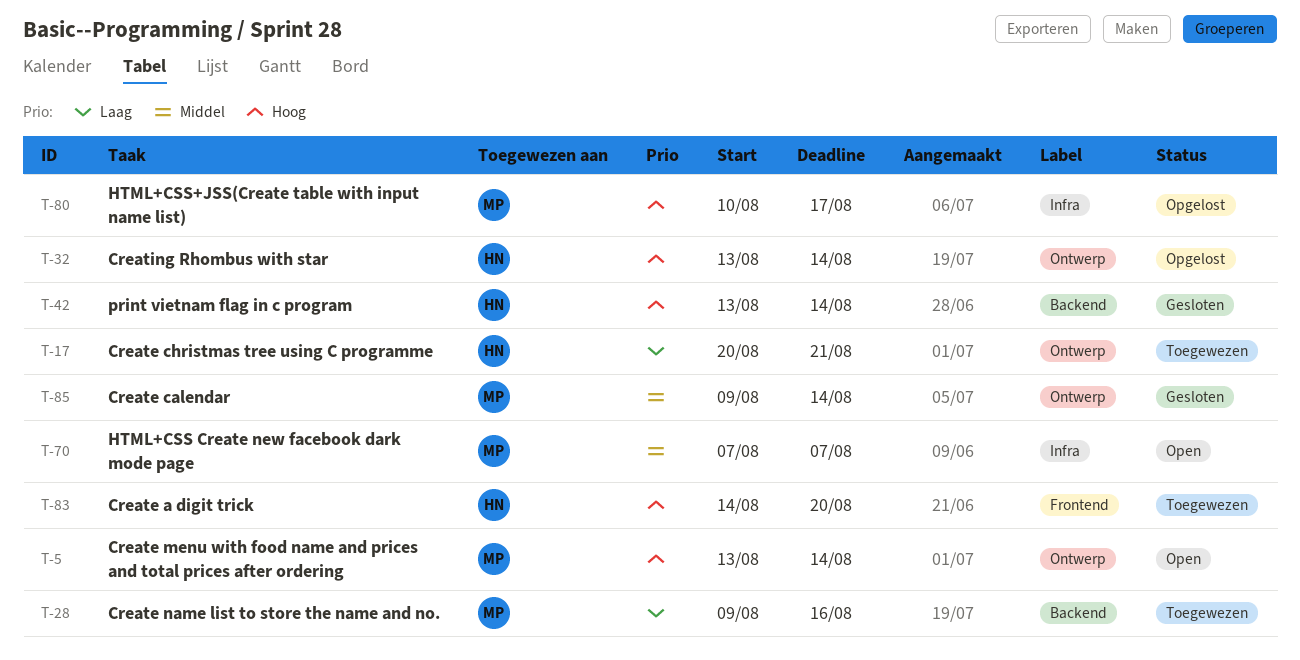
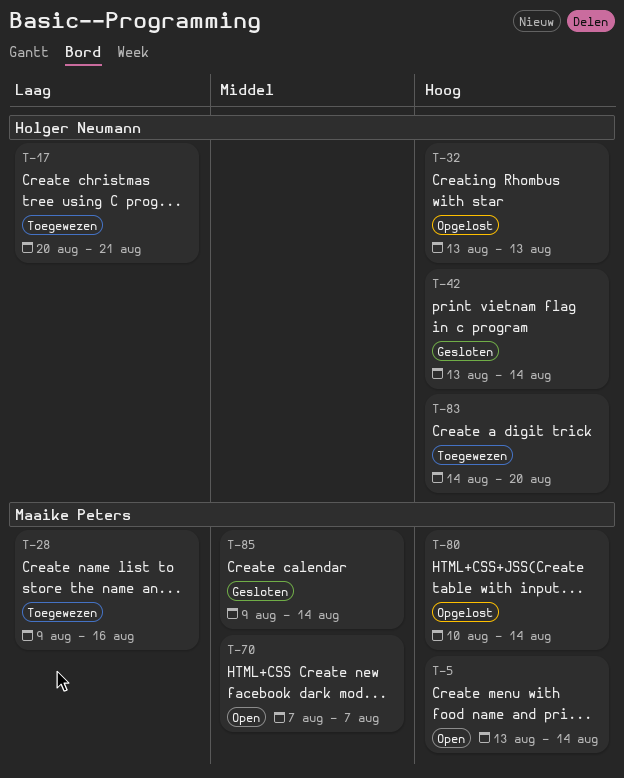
T-32, due: Aug 14 -> Aug 13
T-80, due: Aug 17 -> Aug 14

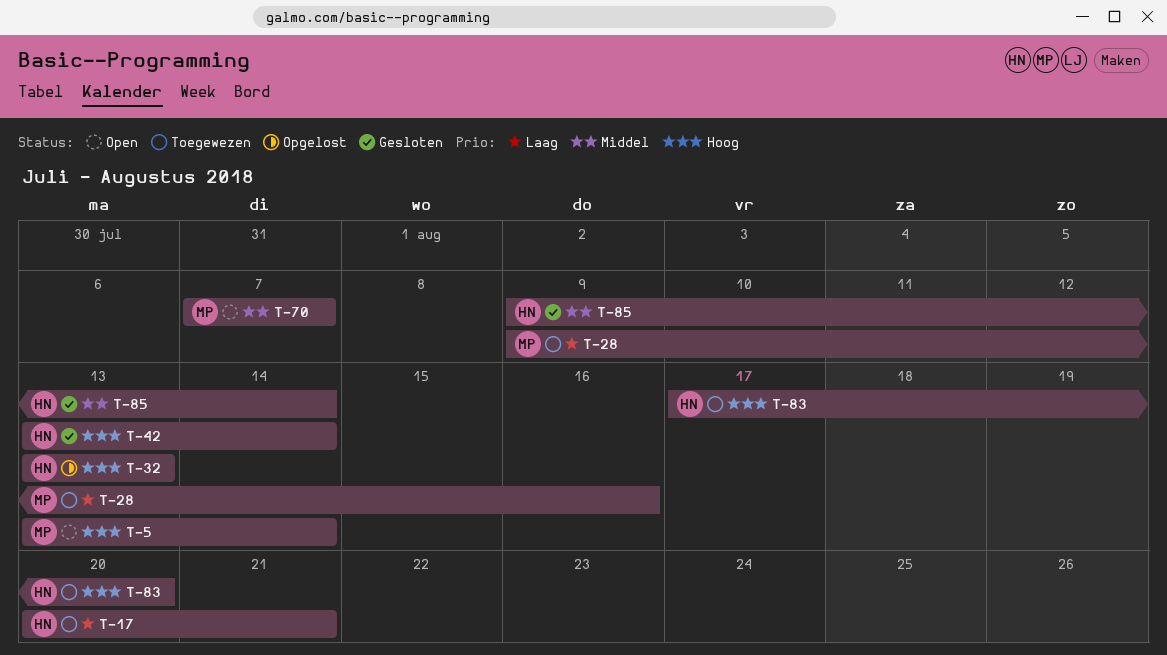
T-80: present -> none
T-83, start: Aug 14 -> Aug 17
T-85, owner: Maaike Peters -> Holger Neumann

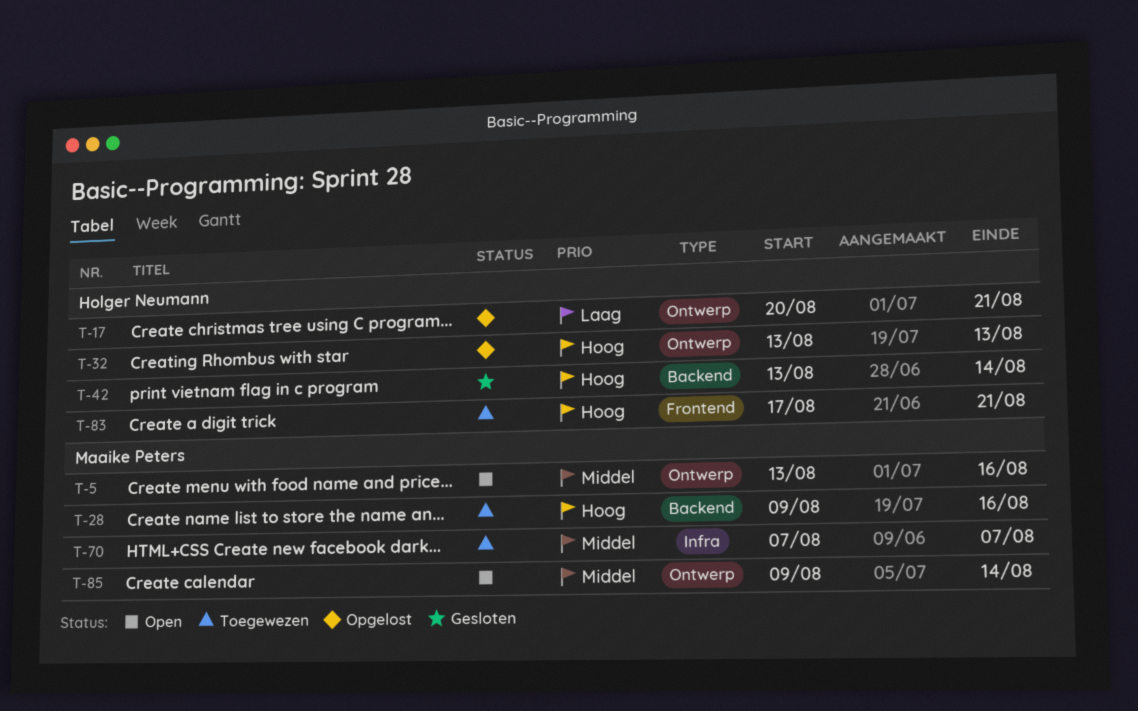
T-5, priority: Hoog -> Middel
T-5, due: Aug 14 -> Aug 16
T-17, status: Toegewezen -> Opgelost
T-28, priority: Laag -> Hoog
T-70, status: Open -> Toegewezen
T-83, due: Aug 20 -> Aug 21
T-85, status: Gesloten -> Open
T-85, owner: Holger Neumann -> Maaike Peters

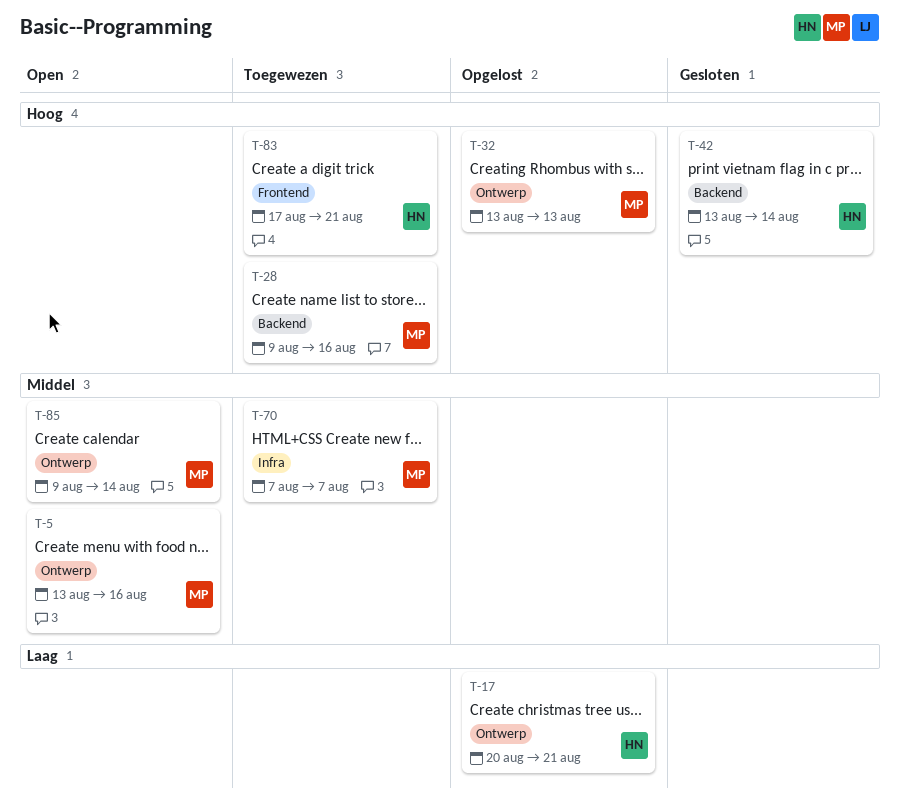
T-32, owner: Holger Neumann -> Maaike Peters

